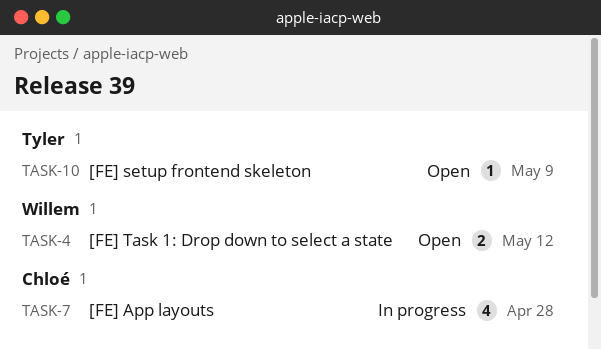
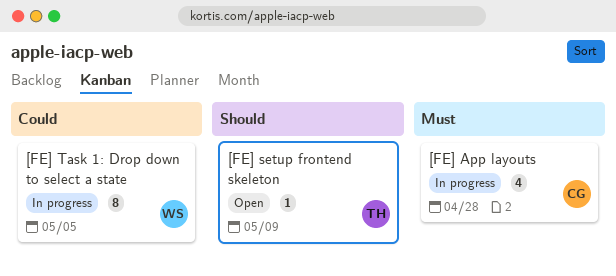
[FE] Task 1: Drop down to select a state, status: Open -> In progress
[FE] Task 1: Drop down to select a state, estimate: 2 -> 8
[FE] Task 1: Drop down to select a state, due: May 12 -> May 5

